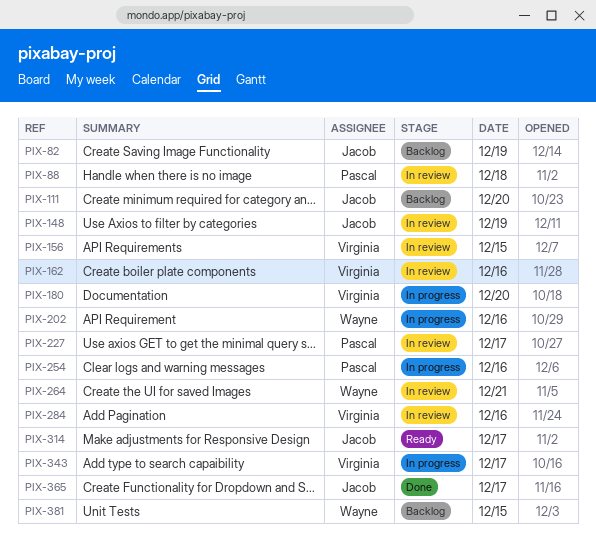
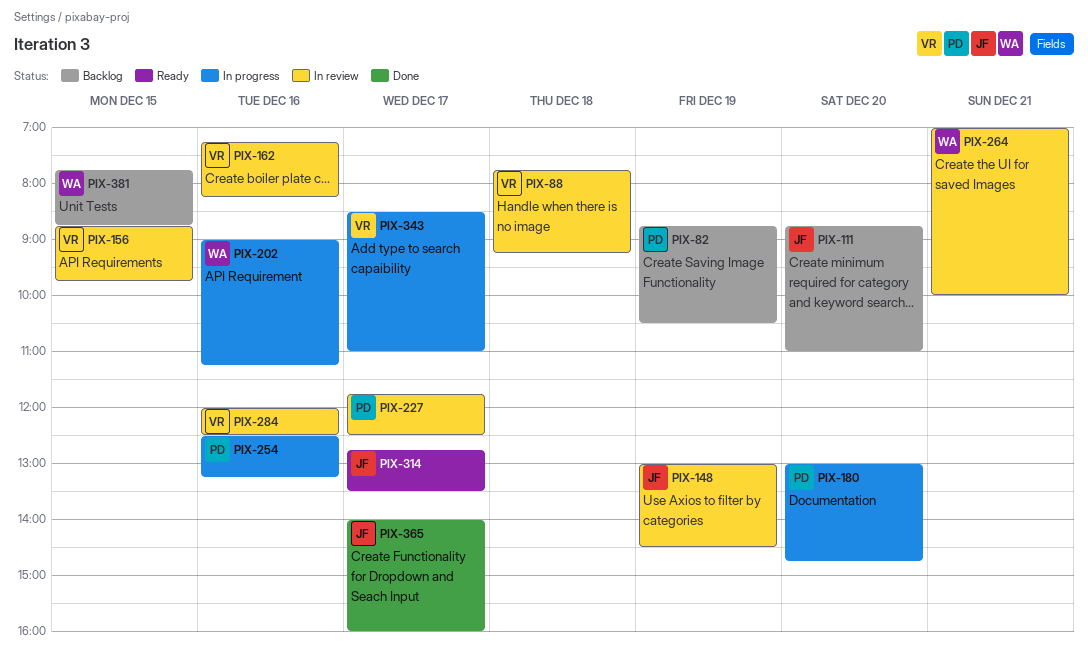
PIX-82, owner: Jacob -> Pascal
PIX-88, owner: Pascal -> Virginia
PIX-180, owner: Virginia -> Pascal

